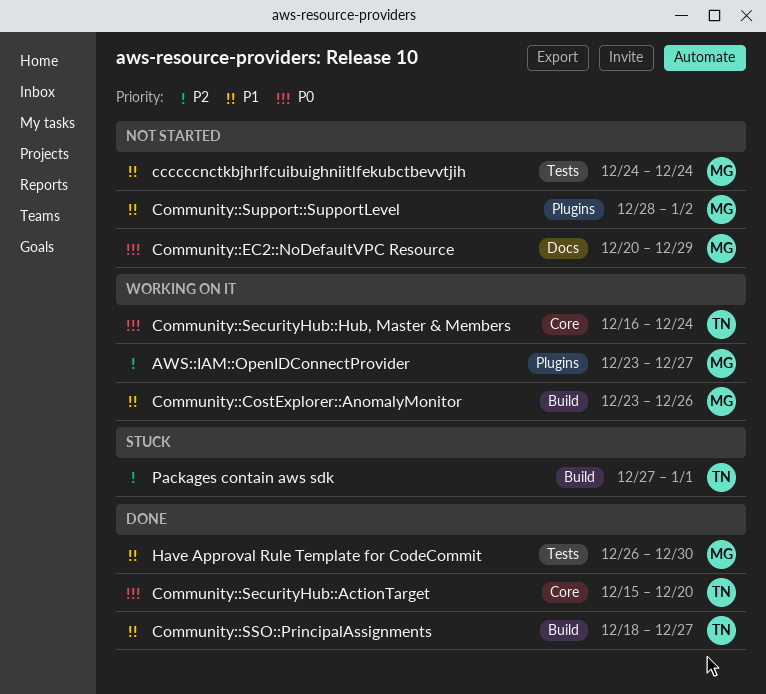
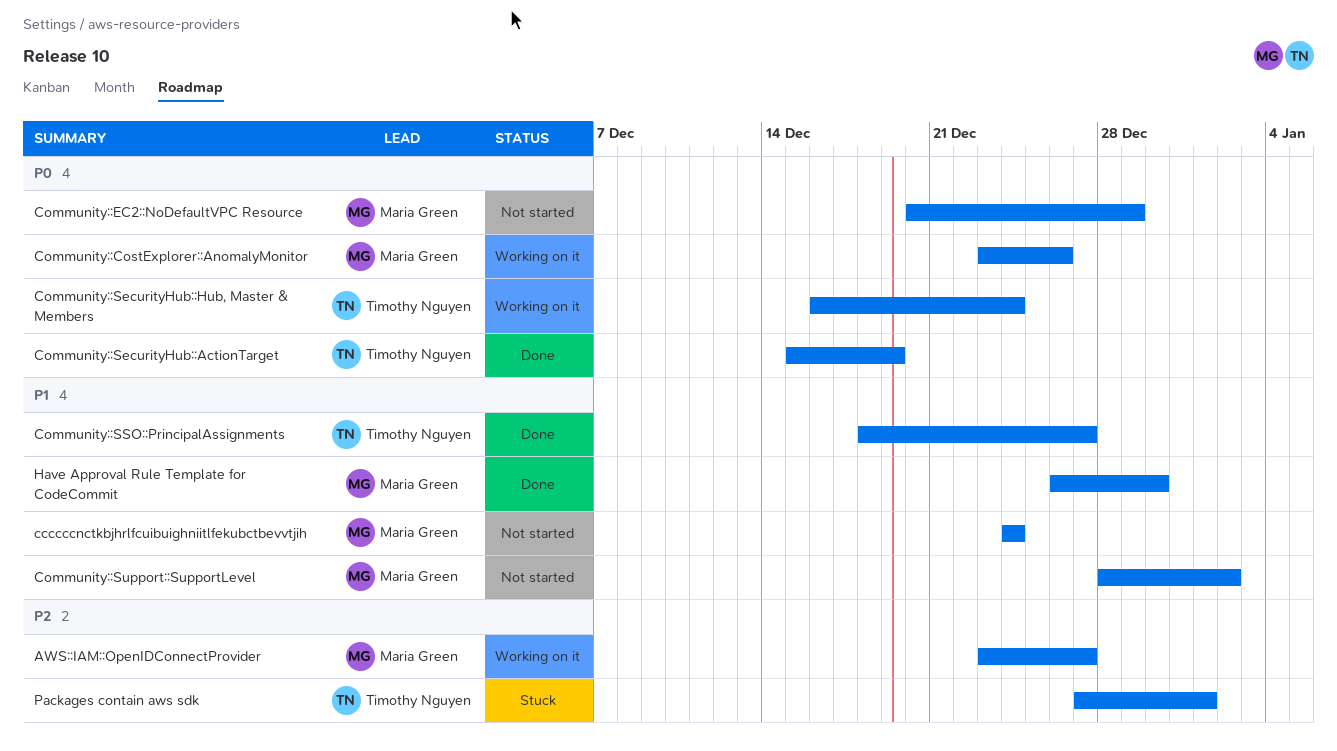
Community::CostExplorer::AnomalyMonitor, priority: P1 -> P0
Community::SecurityHub::ActionTarget, due: Dec 20 -> Dec 19

